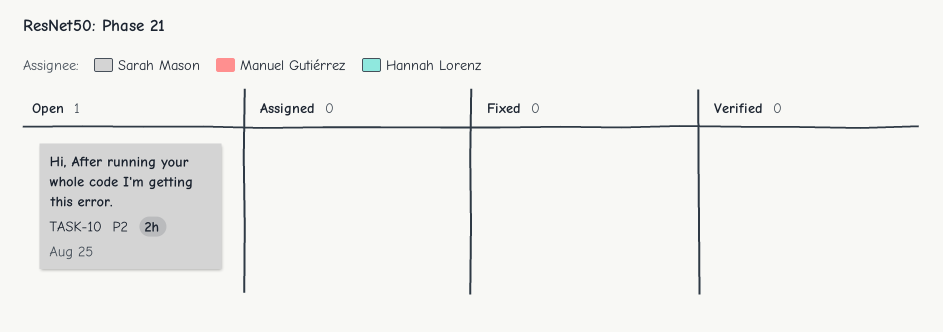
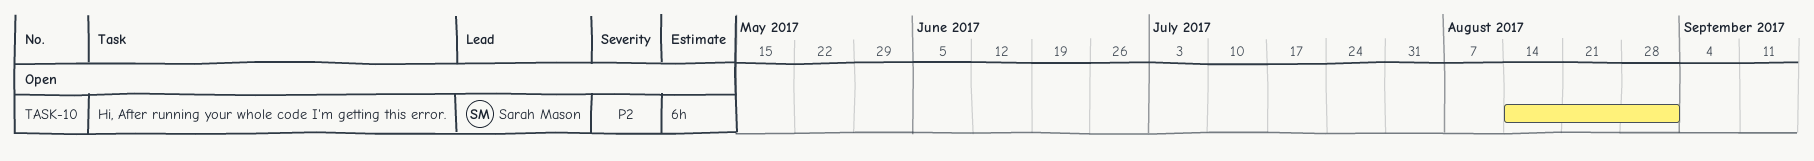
TASK-10, estimate: 2h -> 6h
TASK-10, due: Aug 25 -> Sep 1

